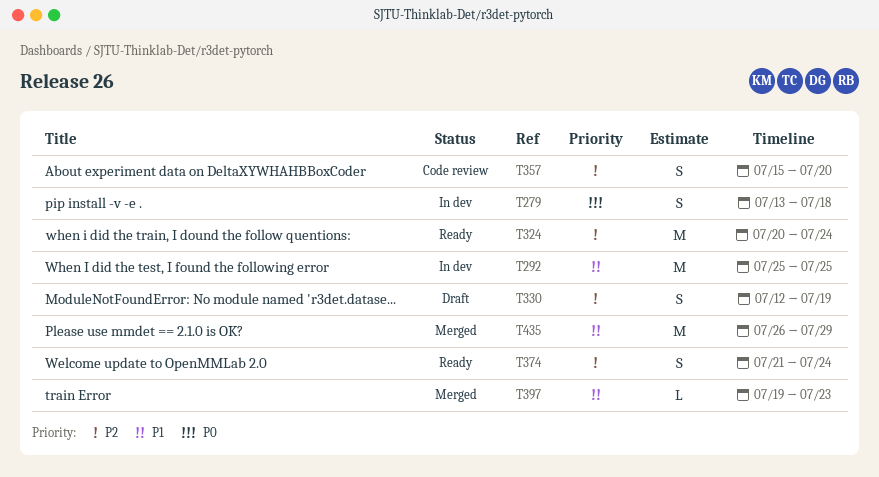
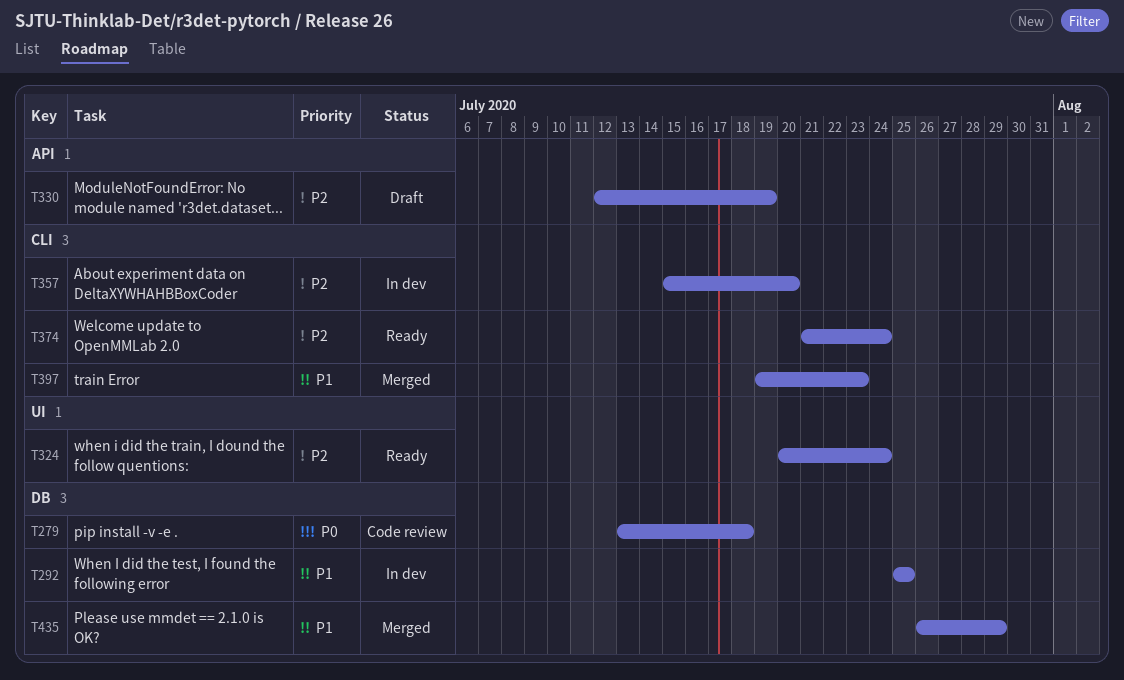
T279, status: In dev -> Code review
T357, status: Code review -> In dev

